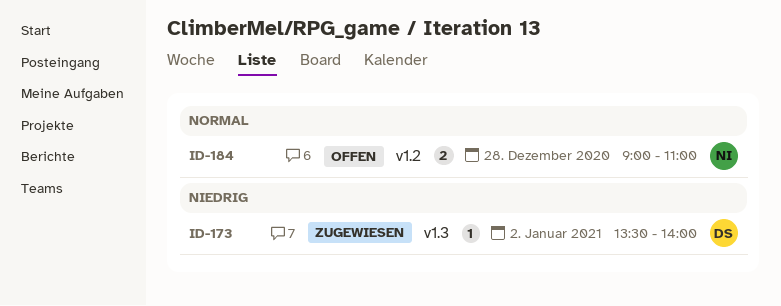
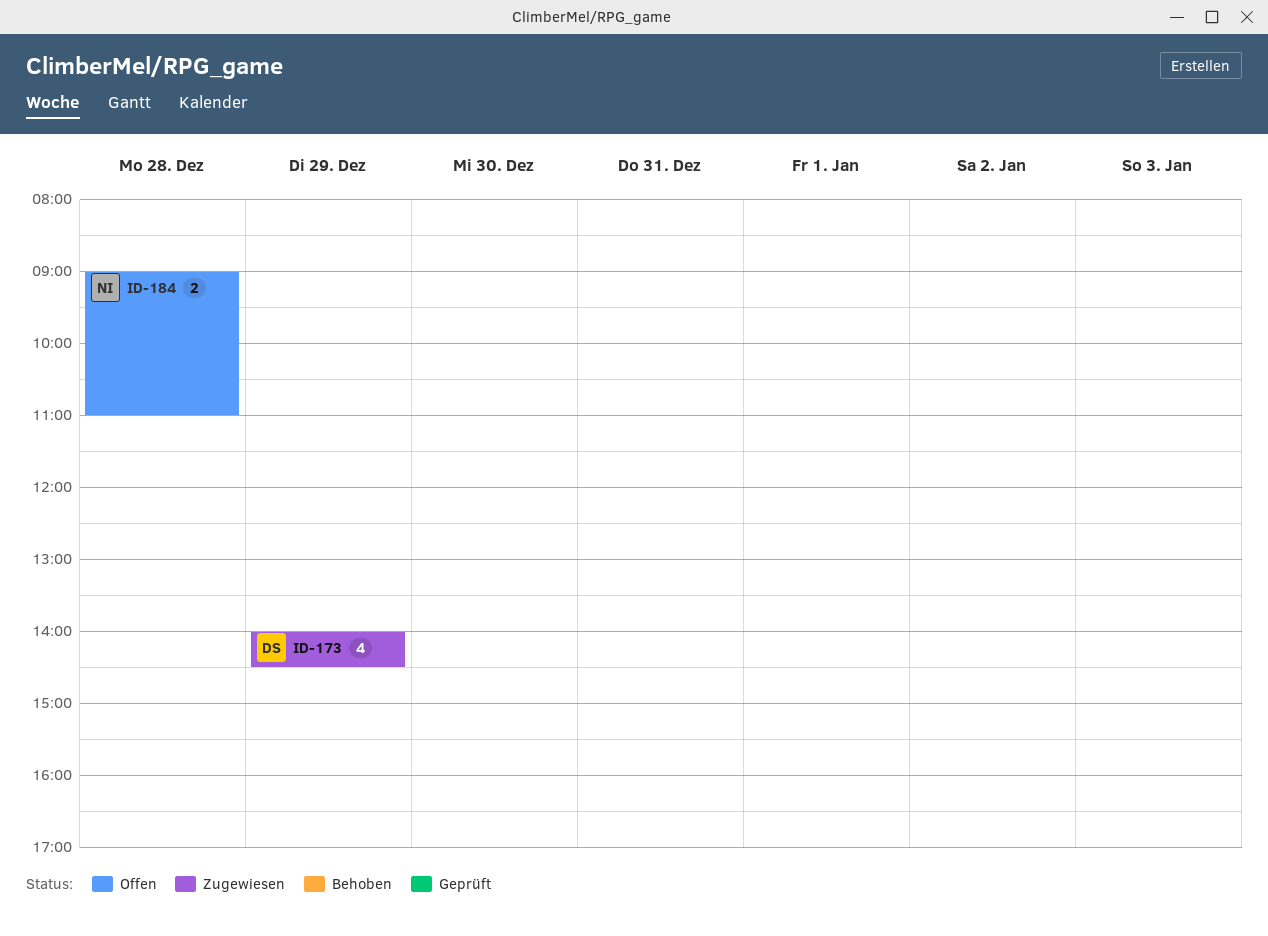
ID-173, estimate: 1 -> 4
ID-173, day: Jan 2 -> Dec 29
ID-173, begins: 13:30 -> 14:00
ID-173, ends: 14:00 -> 14:30

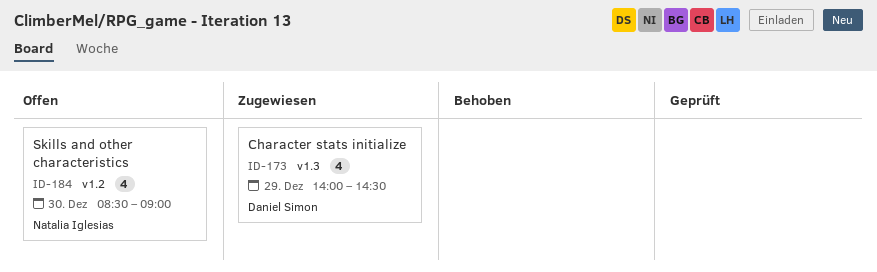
ID-184, estimate: 2 -> 4
ID-184, day: Dec 28 -> Dec 30
ID-184, begins: 09:00 -> 08:30
ID-184, ends: 11:00 -> 09:00

